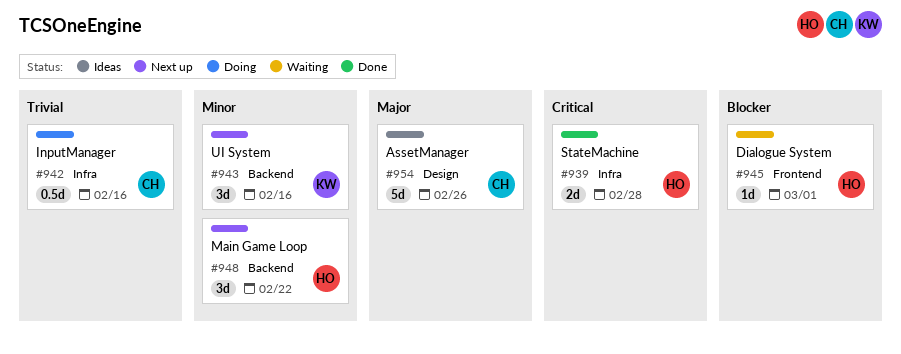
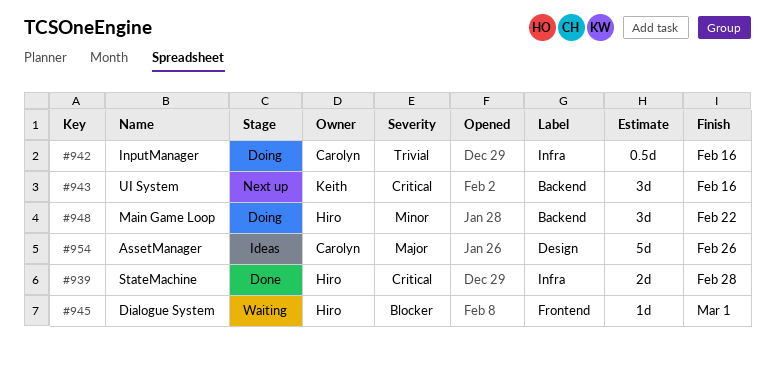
#943, priority: Minor -> Critical
#948, status: Next up -> Doing

